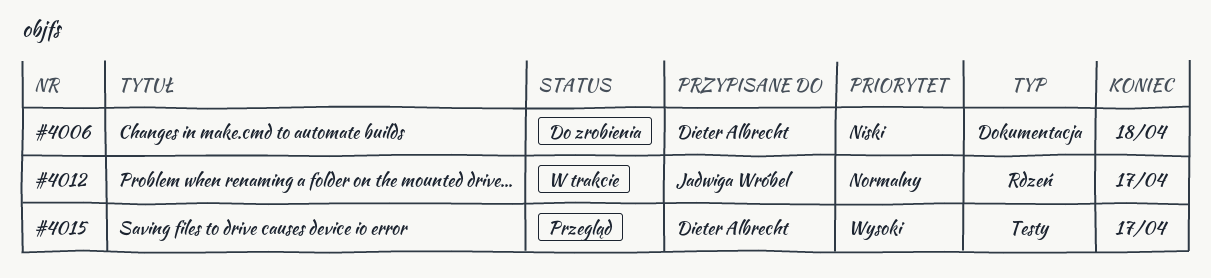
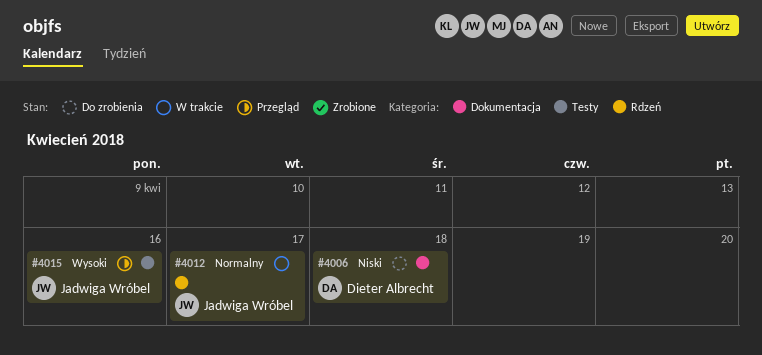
#4015, owner: Dieter Albrecht -> Jadwiga Wróbel
#4015, due: Apr 17 -> Apr 16

